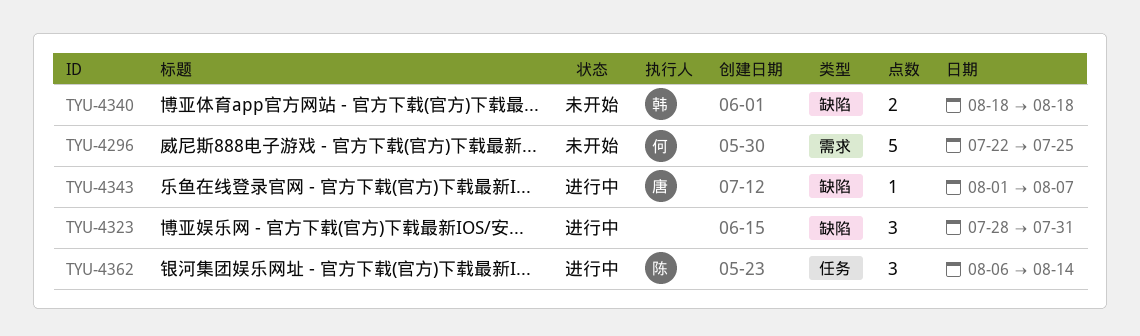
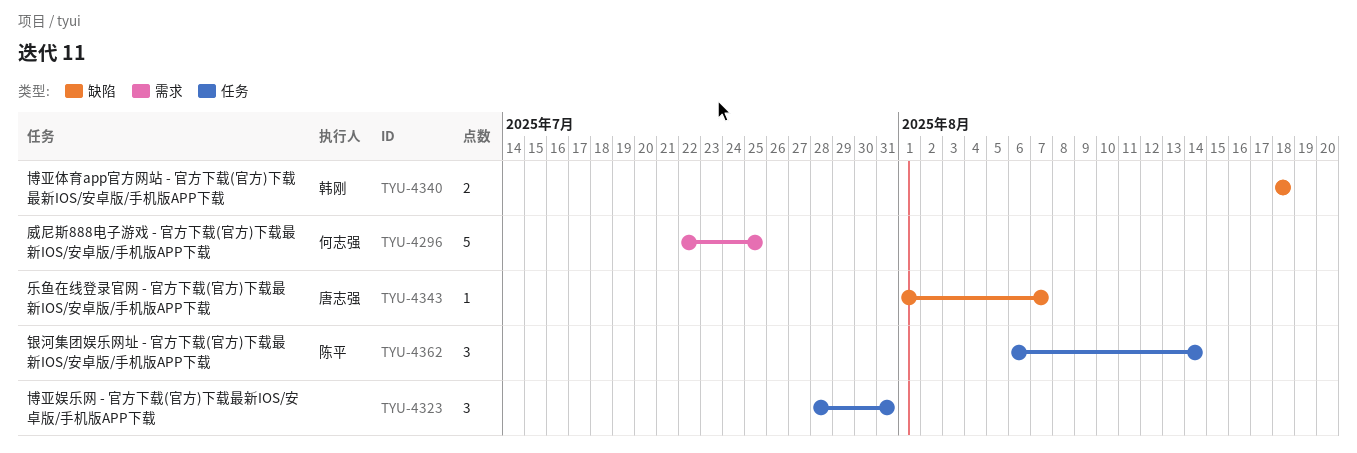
TYU-4323, label: 缺陷 -> 任务

